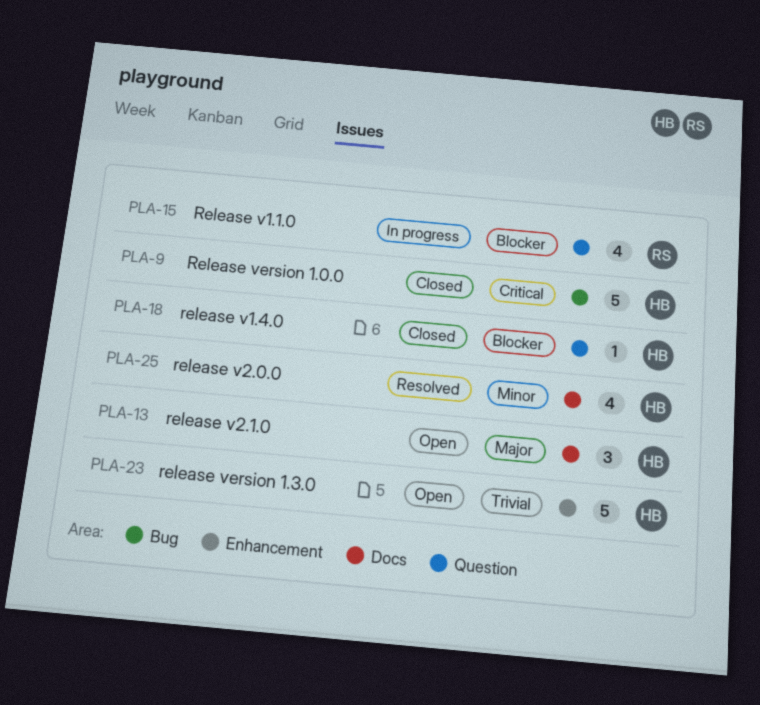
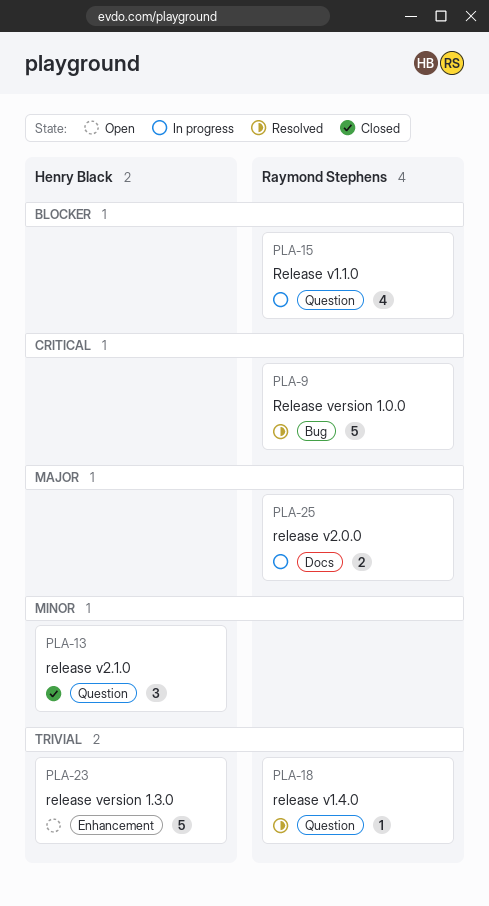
PLA-9, status: Closed -> Resolved
PLA-9, owner: Henry Black -> Raymond Stephens
PLA-13, status: Open -> Closed
PLA-13, priority: Major -> Minor
PLA-13, label: Docs -> Question
PLA-18, status: Closed -> Resolved
PLA-18, owner: Henry Black -> Raymond Stephens
PLA-18, priority: Blocker -> Trivial
PLA-25, status: Resolved -> In progress
PLA-25, owner: Henry Black -> Raymond Stephens
PLA-25, priority: Minor -> Major
PLA-25, estimate: 4 -> 2

